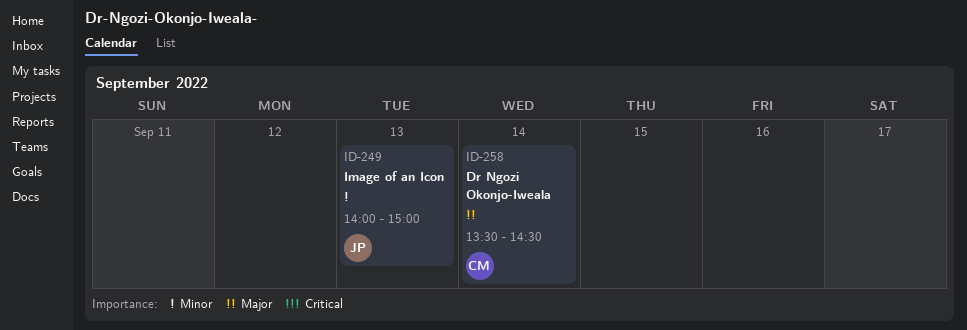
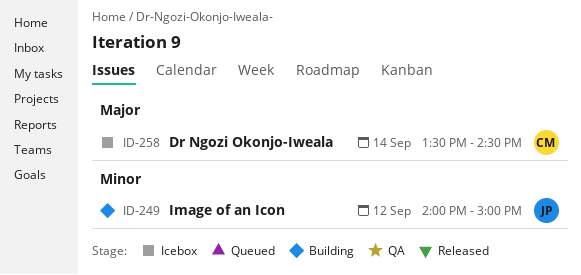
ID-249, day: Sep 13 -> Sep 12

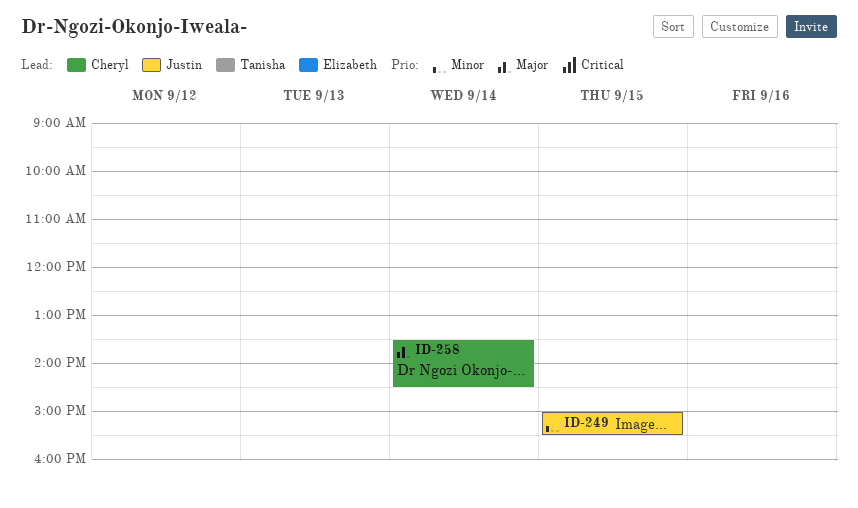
ID-249, day: Sep 12 -> Sep 15
ID-249, begins: 14:00 -> 15:00
ID-249, ends: 15:00 -> 15:30

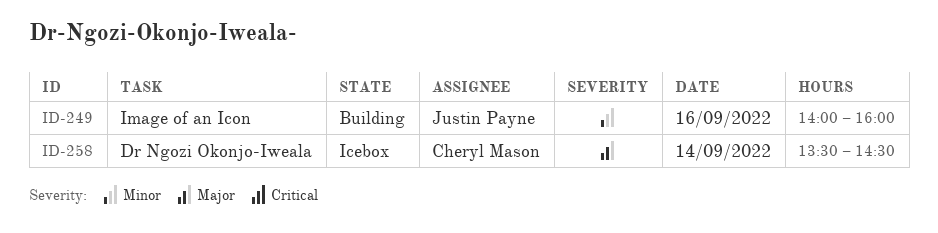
ID-249, day: Sep 15 -> Sep 16
ID-249, begins: 15:00 -> 14:00
ID-249, ends: 15:30 -> 16:00

